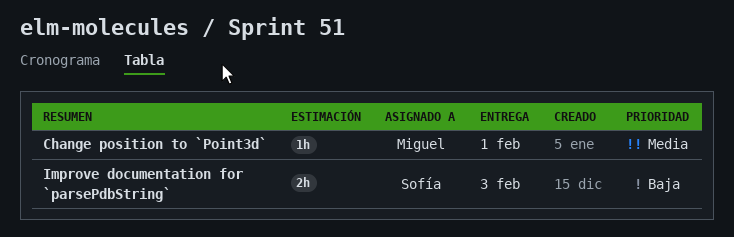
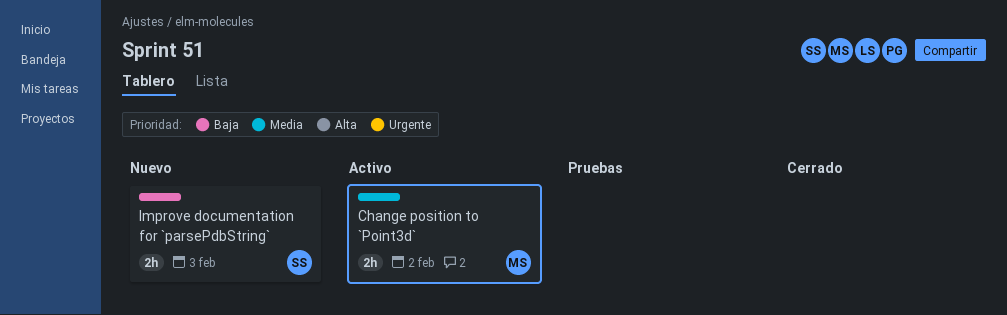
Change position to `Point3d`, estimate: 1h -> 2h
Change position to `Point3d`, due: Feb 1 -> Feb 2

